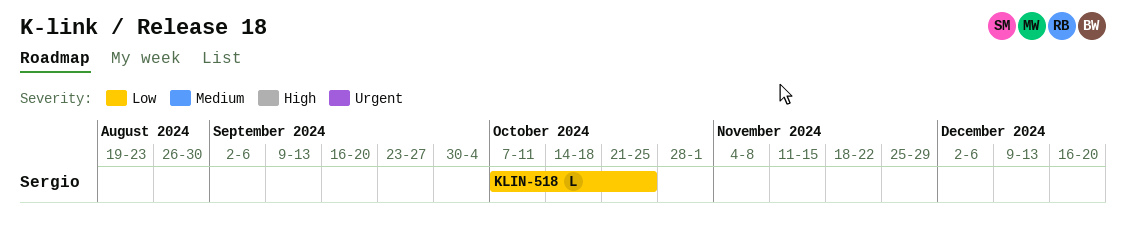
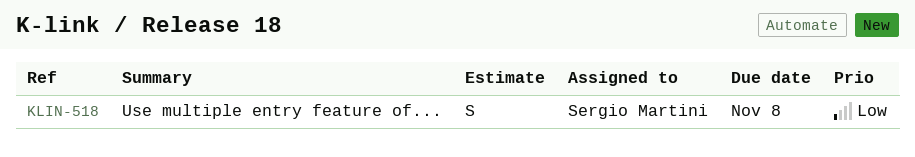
KLIN-518, estimate: L -> S
KLIN-518, due: Oct 25 -> Nov 8

